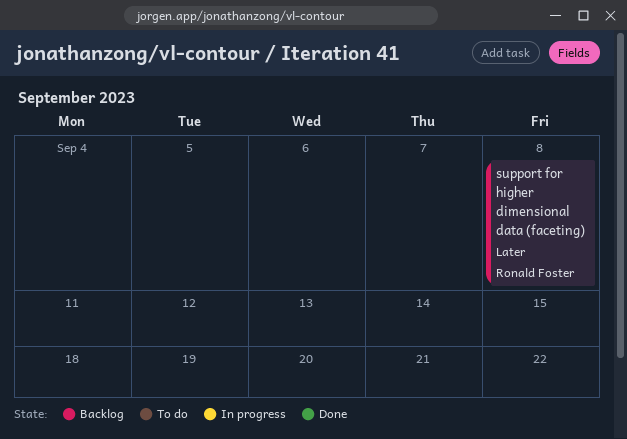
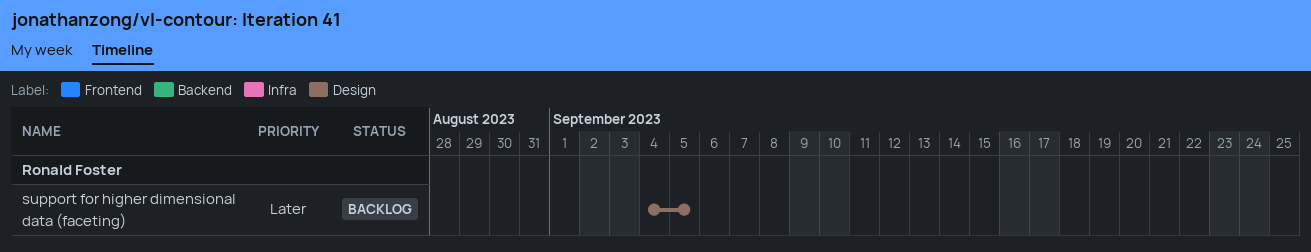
support for higher dimensional data (faceting), due: Sep 8 -> Sep 5

